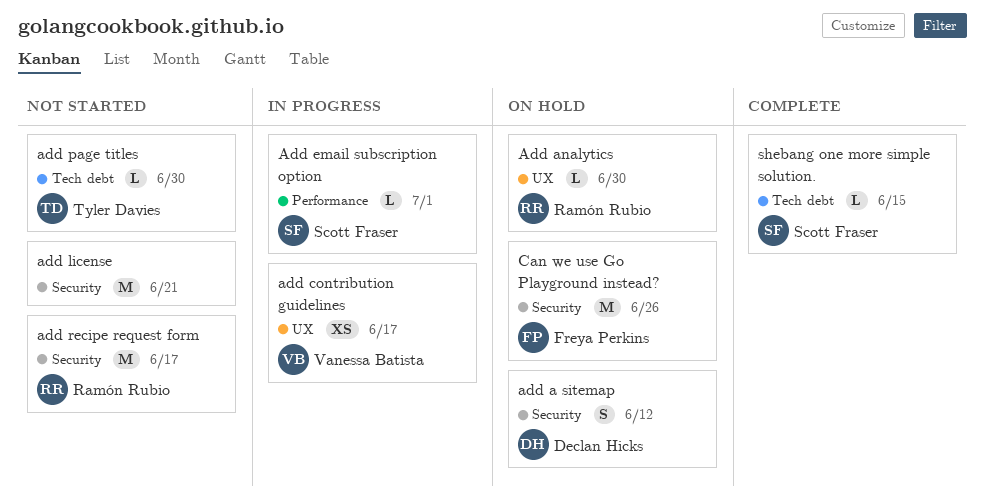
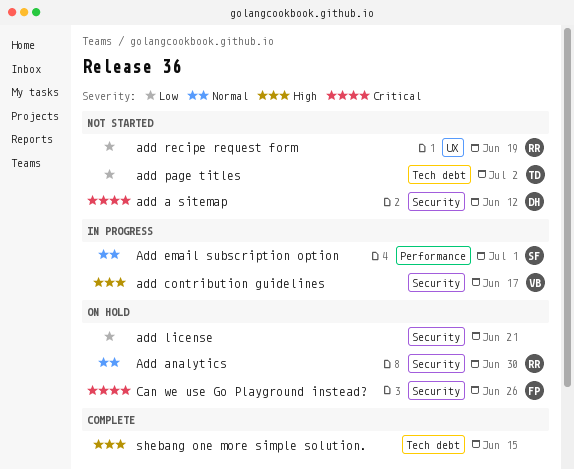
add a sitemap, status: On hold -> Not started
Add analytics, label: UX -> Security
add contribution guidelines, label: UX -> Security
add license, status: Not started -> On hold
add page titles, due: Jun 30 -> Jul 2
add recipe request form, label: Security -> UX
add recipe request form, due: Jun 17 -> Jun 19
shebang one more simple solution., owner: Scott Fraser -> none

